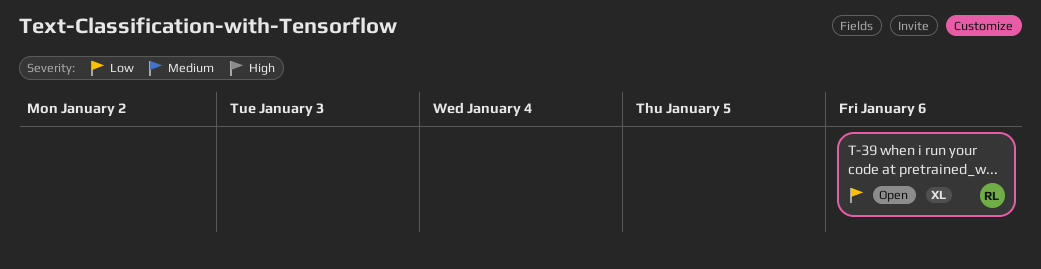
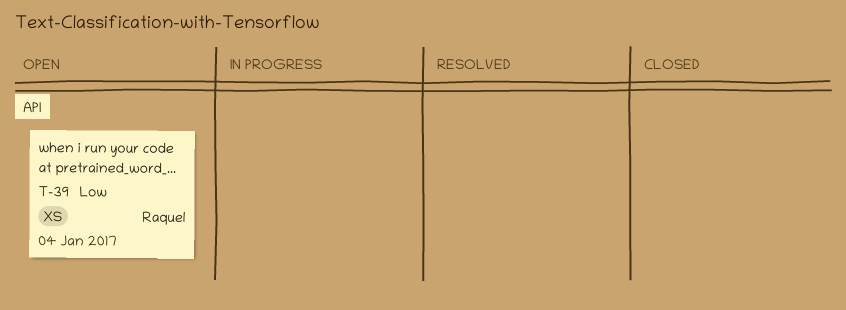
T-39, estimate: XL -> XS
T-39, due: Jan 6 -> Jan 4

